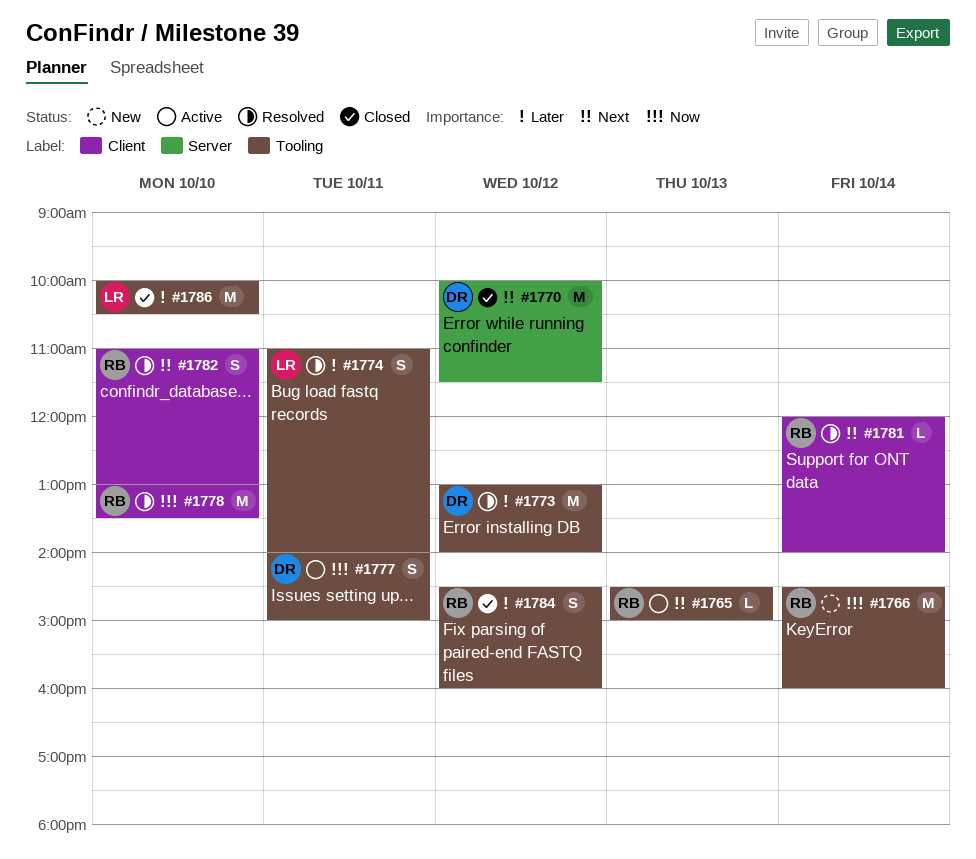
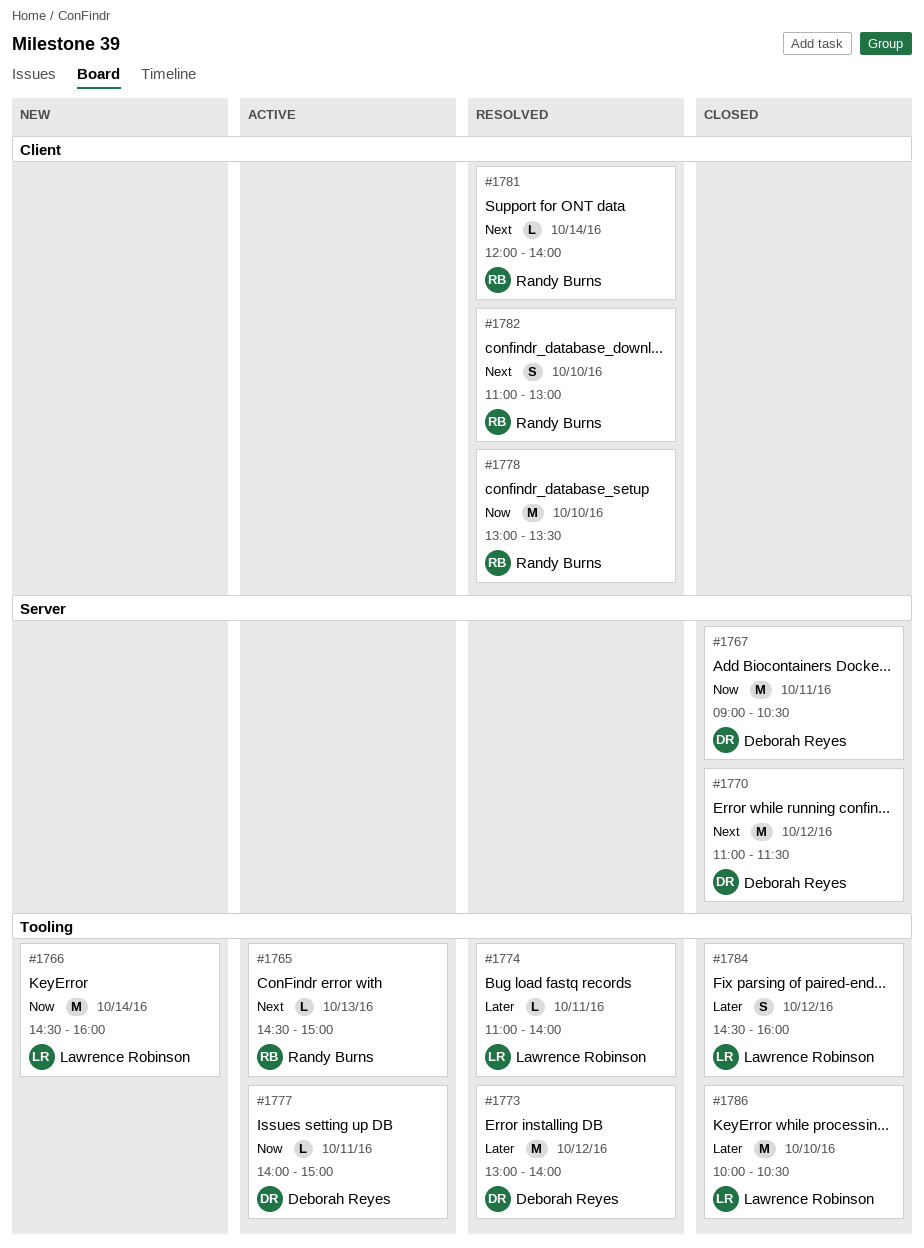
#1766, owner: Randy Burns -> Lawrence Robinson
#1767: none -> present
#1770, begins: 10:00 -> 11:00
#1774, estimate: S -> L
#1777, estimate: S -> L
#1784, owner: Randy Burns -> Lawrence Robinson

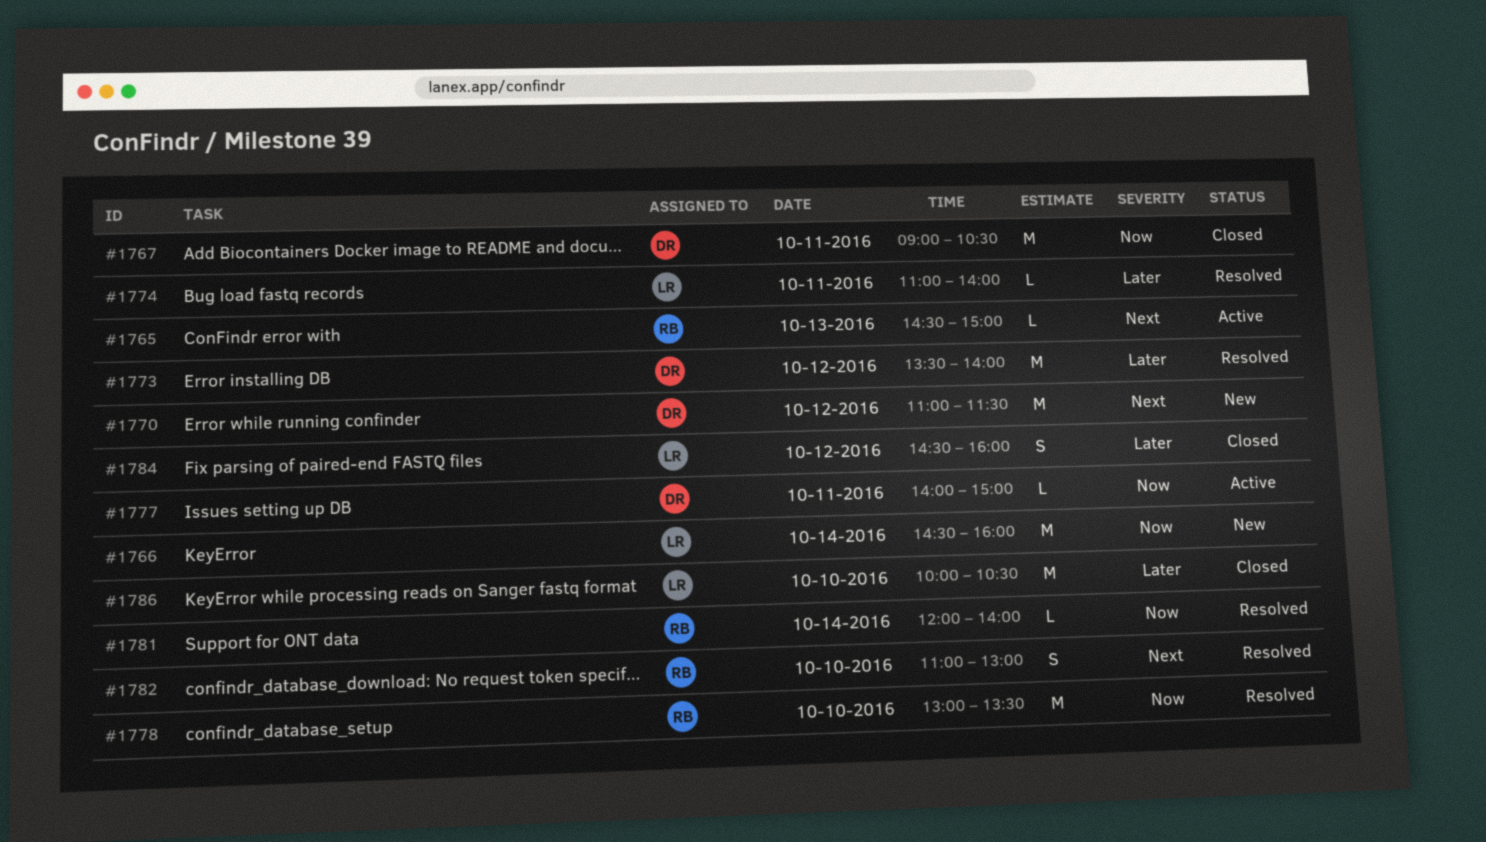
#1770, status: Closed -> New
#1773, begins: 13:00 -> 13:30
#1781, priority: Next -> Now

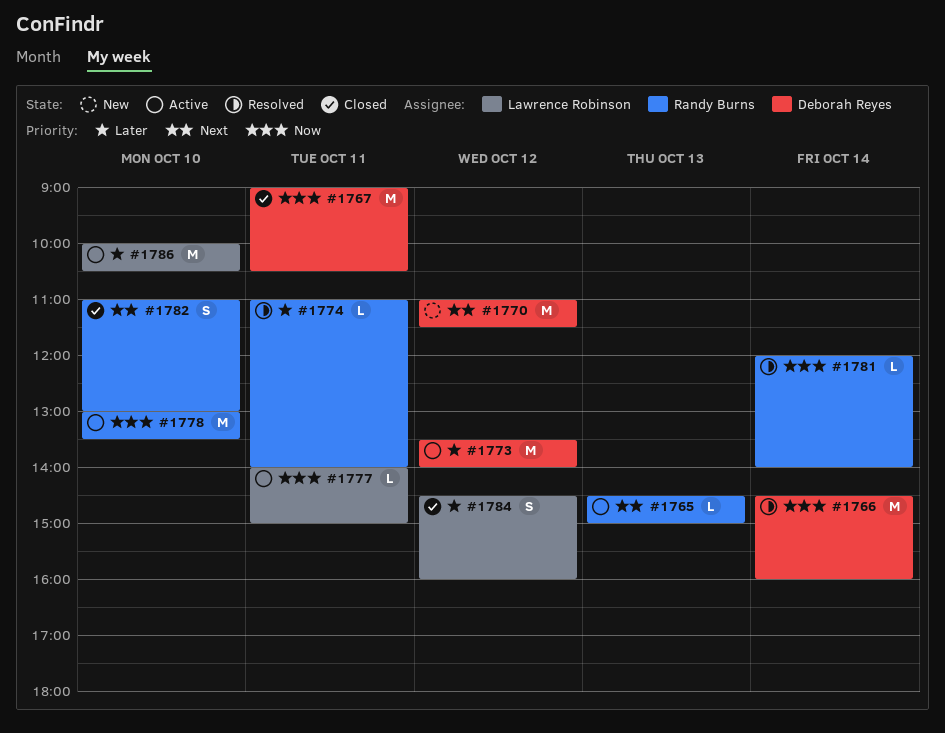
#1766, status: New -> Resolved
#1766, owner: Lawrence Robinson -> Deborah Reyes
#1773, status: Resolved -> Active
#1774, owner: Lawrence Robinson -> Randy Burns
#1777, owner: Deborah Reyes -> Lawrence Robinson
#1778, status: Resolved -> Active
#1782, status: Resolved -> Closed
#1786, status: Closed -> Active

